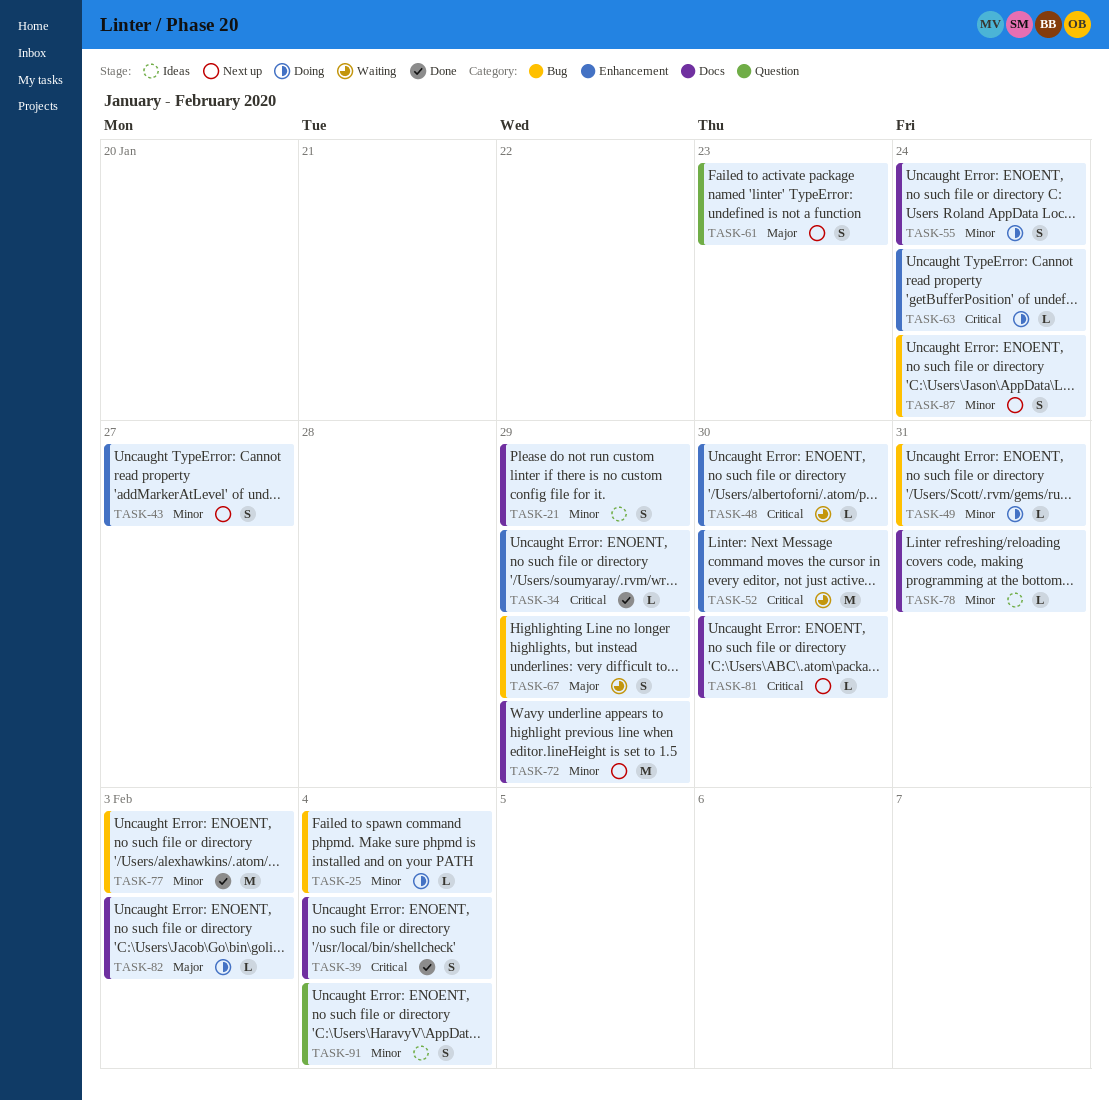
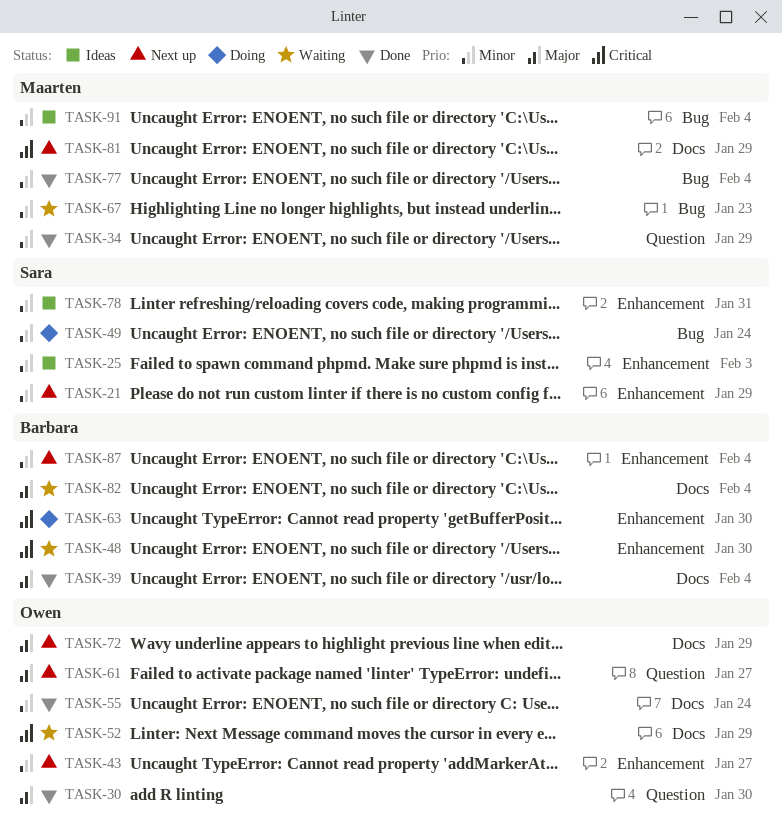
TASK-21, status: Ideas -> Next up
TASK-21, label: Docs -> Enhancement
TASK-25, status: Doing -> Ideas
TASK-25, label: Bug -> Enhancement
TASK-25, due: Feb 4 -> Feb 3
TASK-30: none -> present
TASK-34, priority: Critical -> Minor
TASK-34, label: Enhancement -> Question
TASK-39, priority: Critical -> Major
TASK-49, due: Jan 31 -> Jan 24
TASK-52, label: Enhancement -> Docs
TASK-52, due: Jan 30 -> Jan 29
TASK-55, status: Doing -> Done
TASK-61, due: Jan 23 -> Jan 27
TASK-63, due: Jan 24 -> Jan 30
TASK-67, priority: Major -> Minor
TASK-67, due: Jan 29 -> Jan 23
TASK-72, priority: Minor -> Major
TASK-77, due: Feb 3 -> Feb 4
TASK-78, label: Docs -> Enhancement
TASK-81, due: Jan 30 -> Jan 29
TASK-82, status: Doing -> Waiting
TASK-82, due: Feb 3 -> Feb 4
TASK-87, label: Bug -> Enhancement
TASK-87, due: Jan 24 -> Feb 4
TASK-91, label: Question -> Bug

